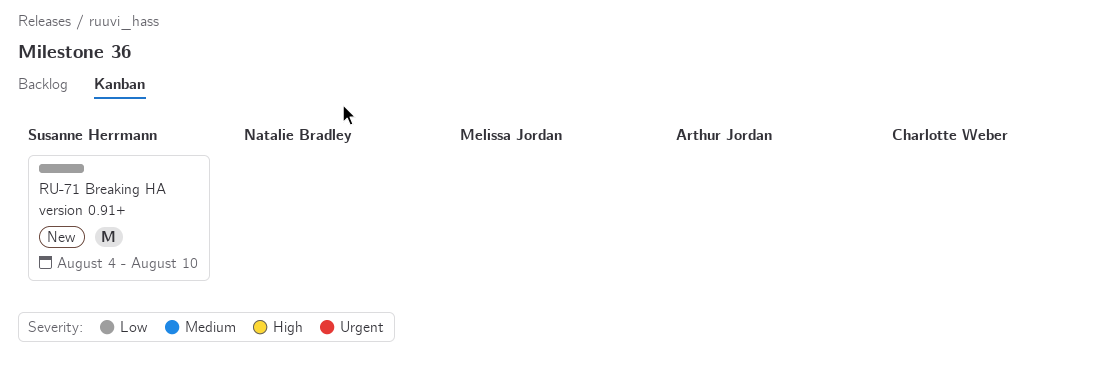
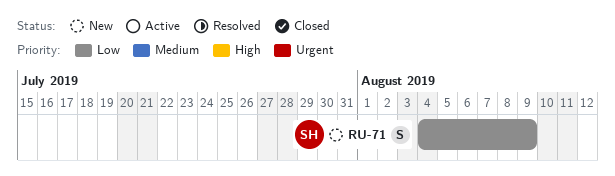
RU-71, estimate: M -> S
RU-71, due: Aug 10 -> Aug 9

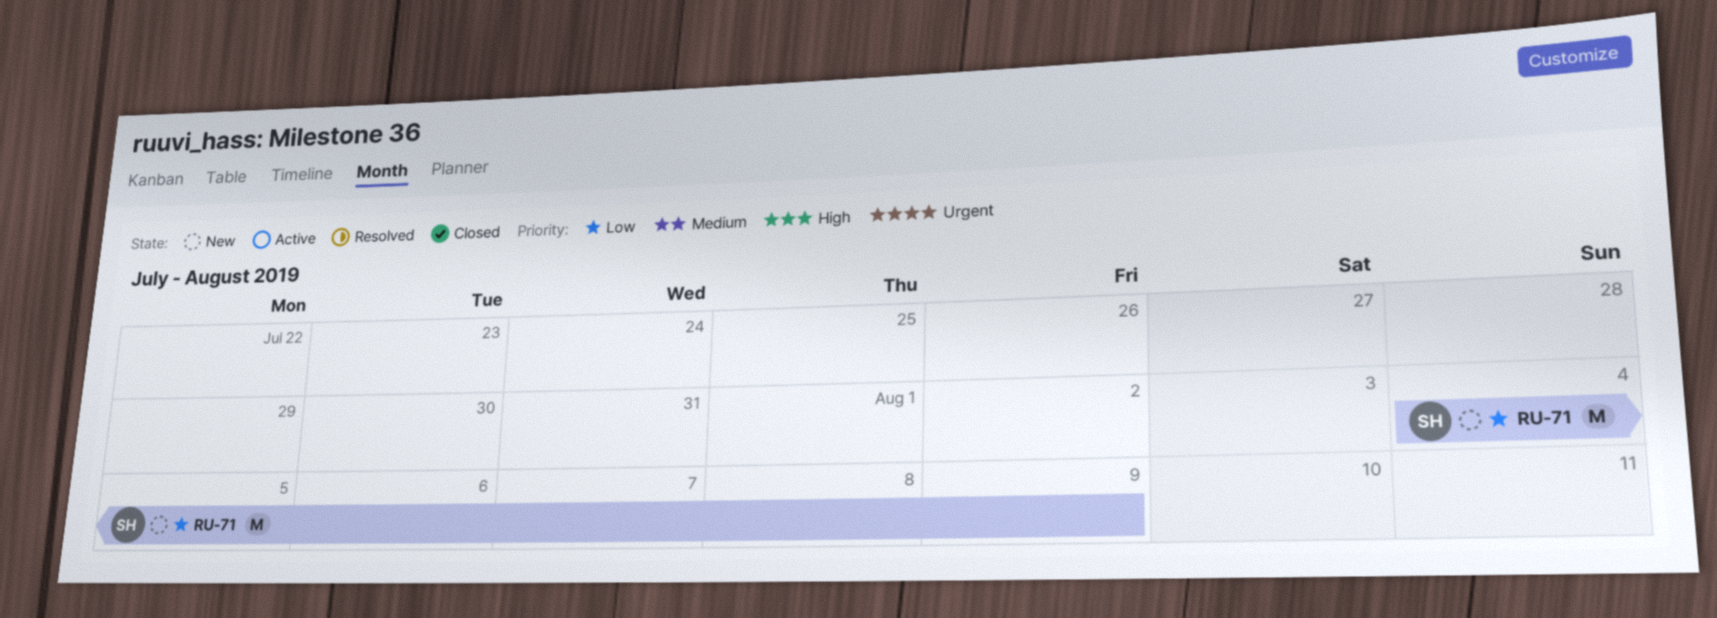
RU-71, estimate: S -> M

